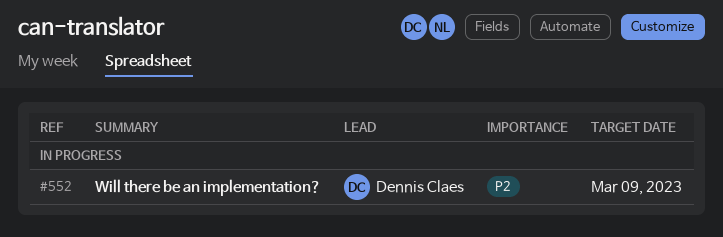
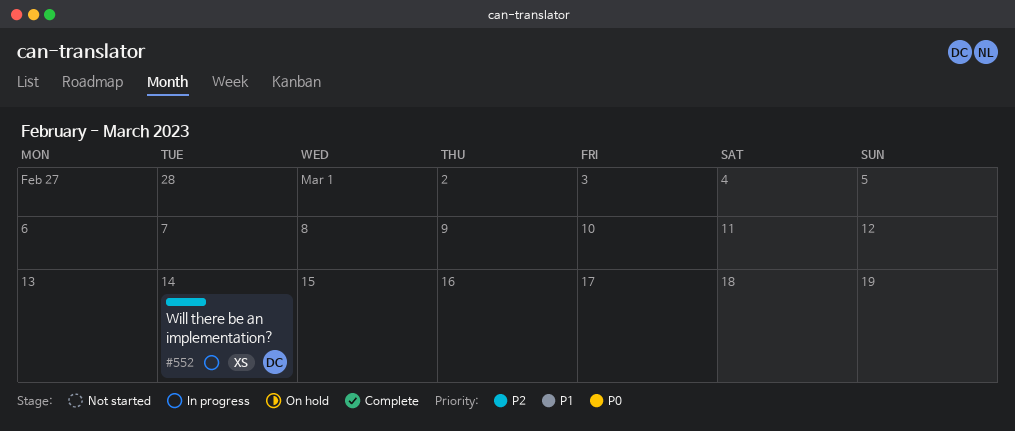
#552, due: Mar 9 -> Mar 14

